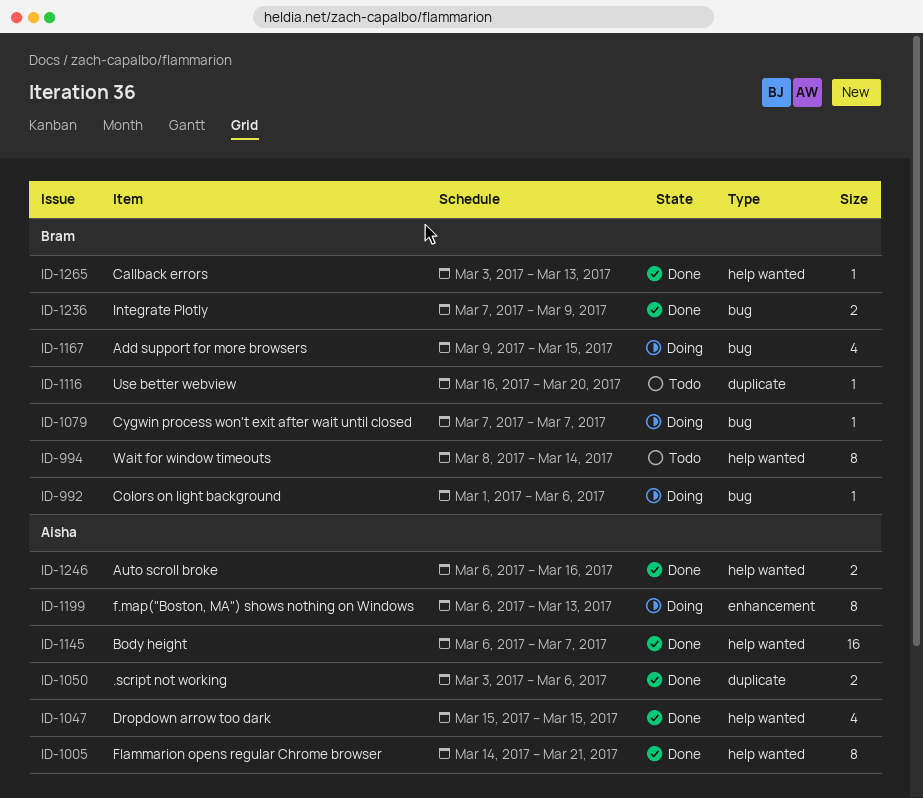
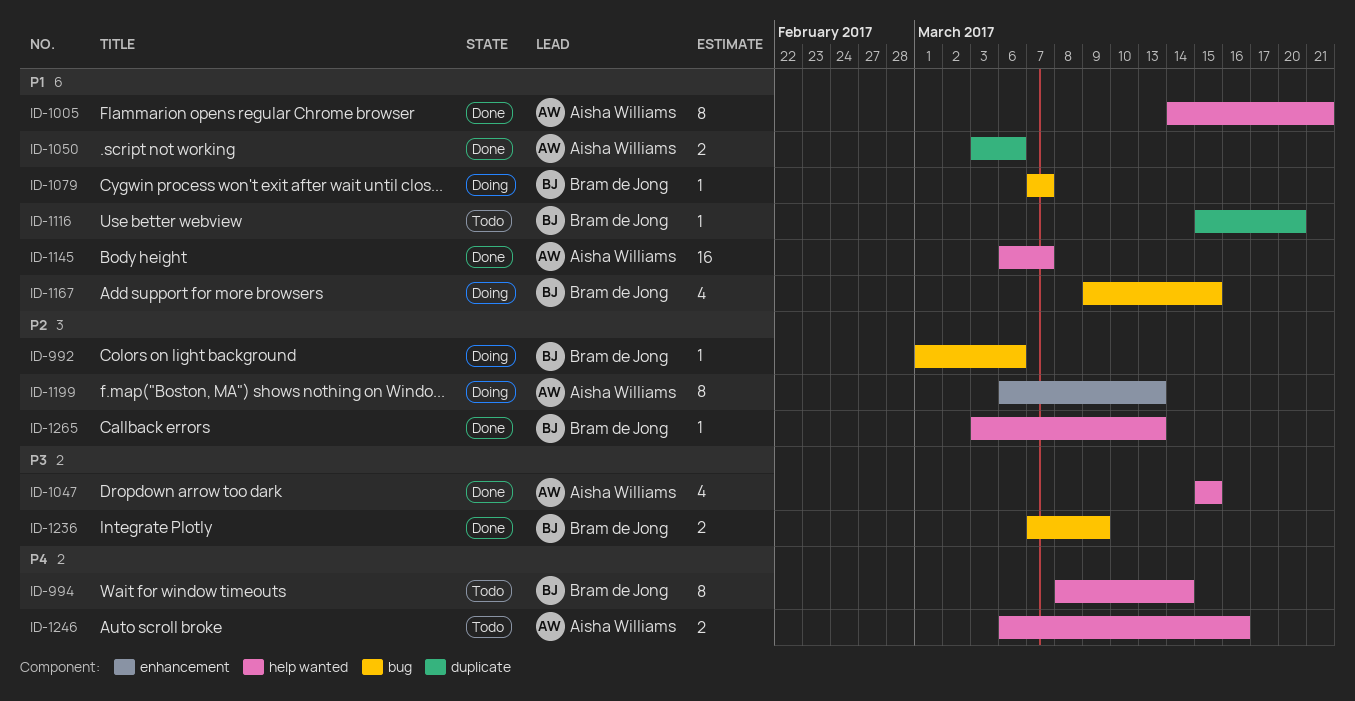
ID-1116, start: Mar 16 -> Mar 15
ID-1246, status: Done -> Todo

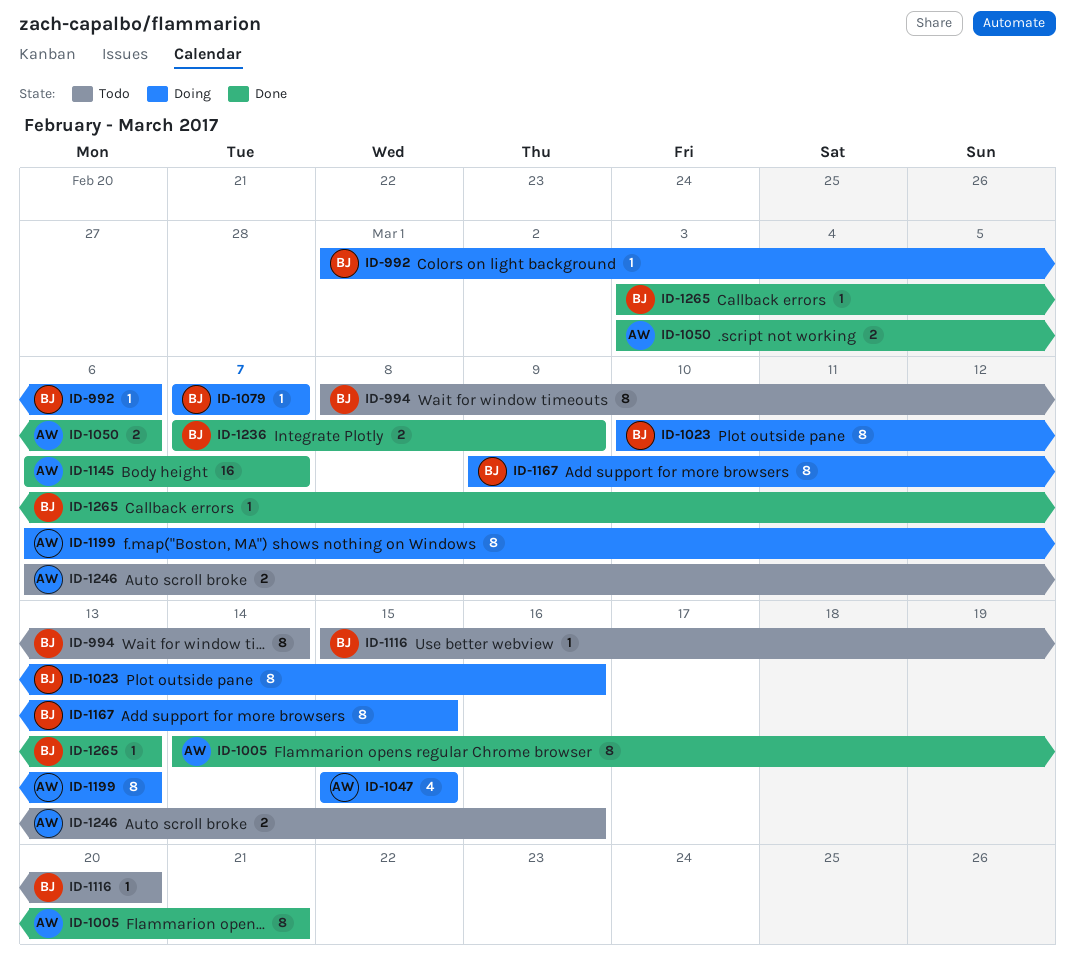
ID-1023: none -> present
ID-1047, status: Done -> Doing
ID-1167, estimate: 4 -> 8

